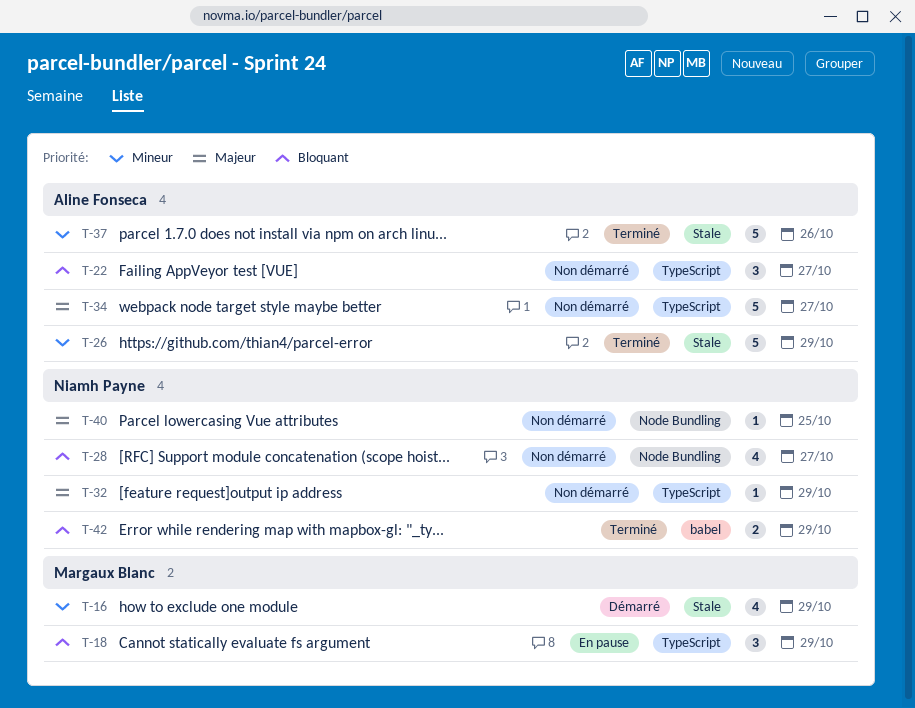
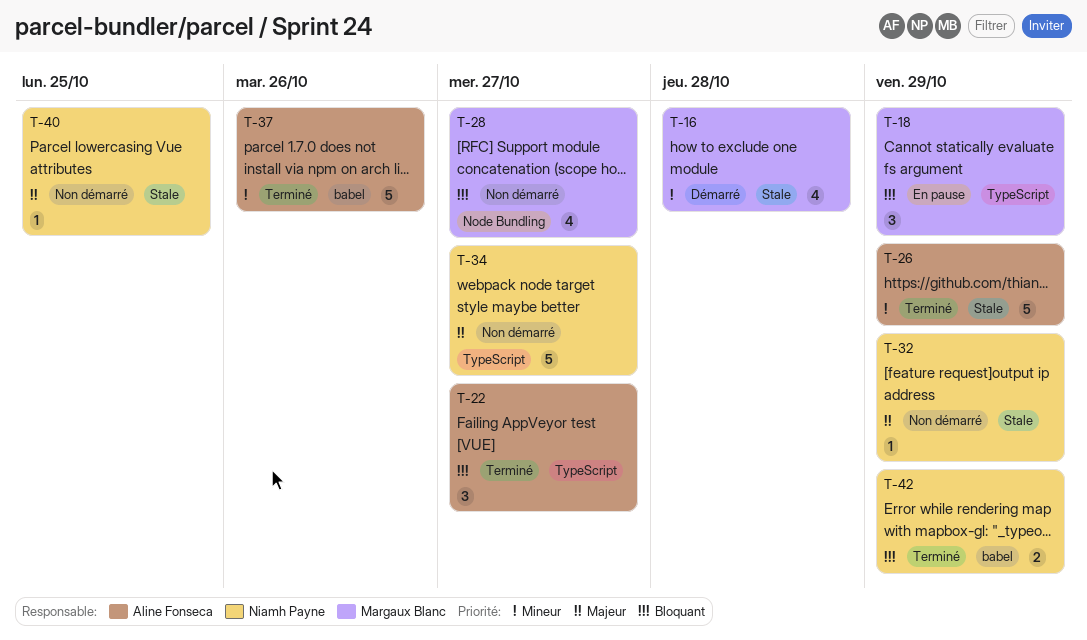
T-16, due: Oct 29 -> Oct 28
T-22, status: Non démarré -> Terminé
T-28, owner: Niamh Payne -> Margaux Blanc
T-32, label: TypeScript -> Stale
T-34, owner: Aline Fonseca -> Niamh Payne
T-37, label: Stale -> babel
T-40, label: Node Bundling -> Stale

